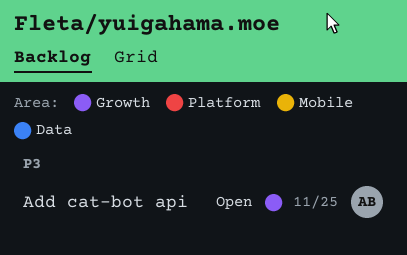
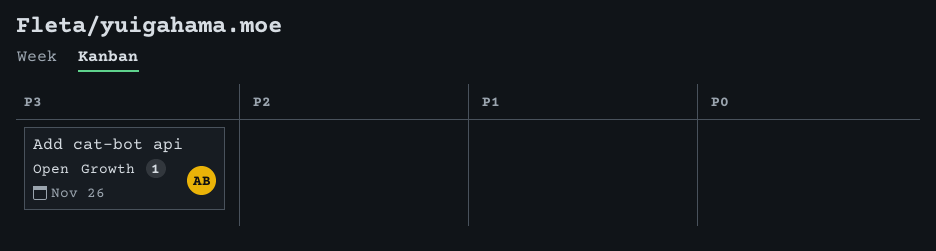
Add cat-bot api, due: Nov 25 -> Nov 26

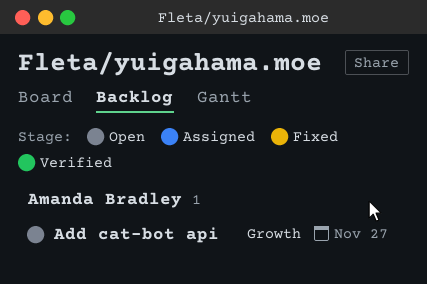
Add cat-bot api, due: Nov 26 -> Nov 27

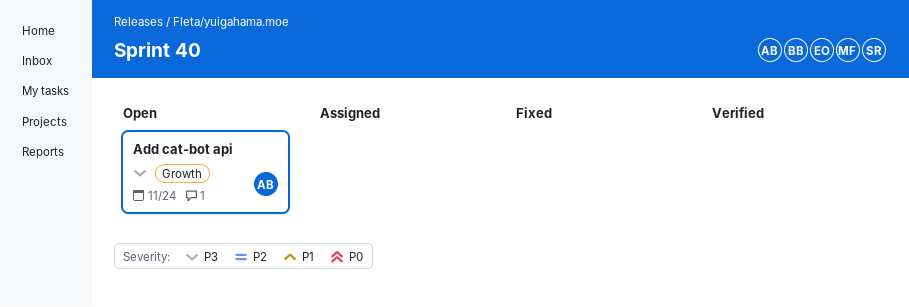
Add cat-bot api, due: Nov 27 -> Nov 24

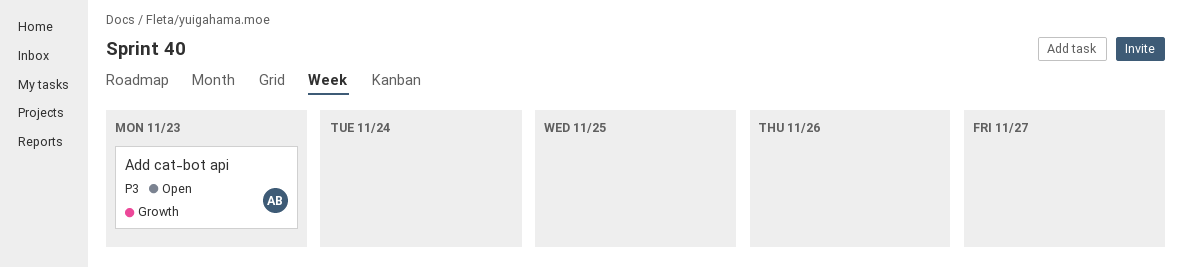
Add cat-bot api, due: Nov 24 -> Nov 23

